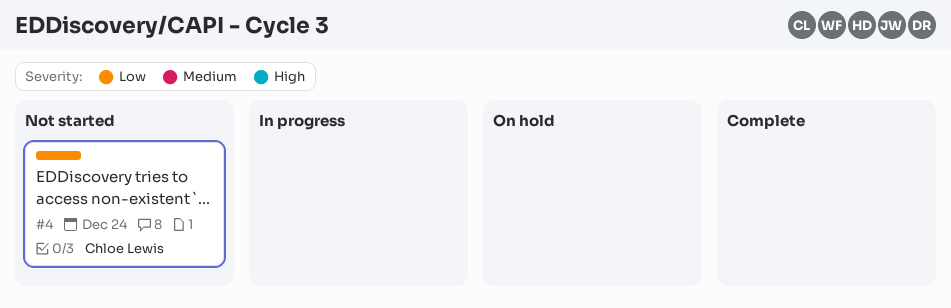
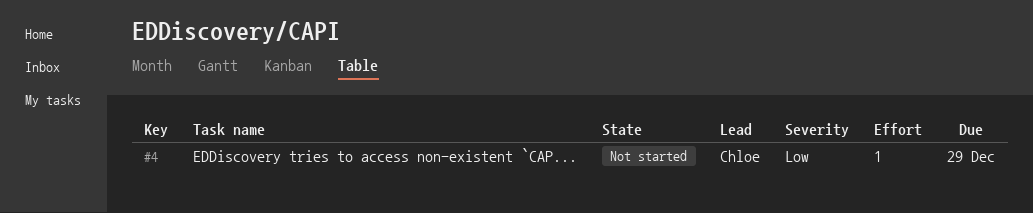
#4, due: Dec 24 -> Dec 29

